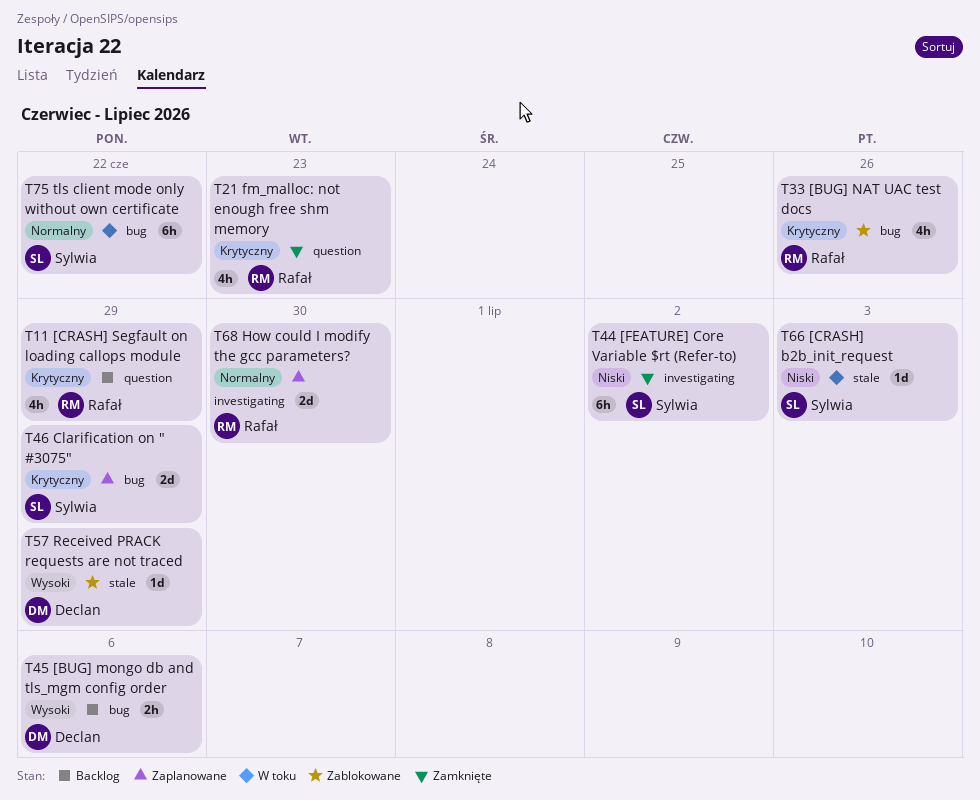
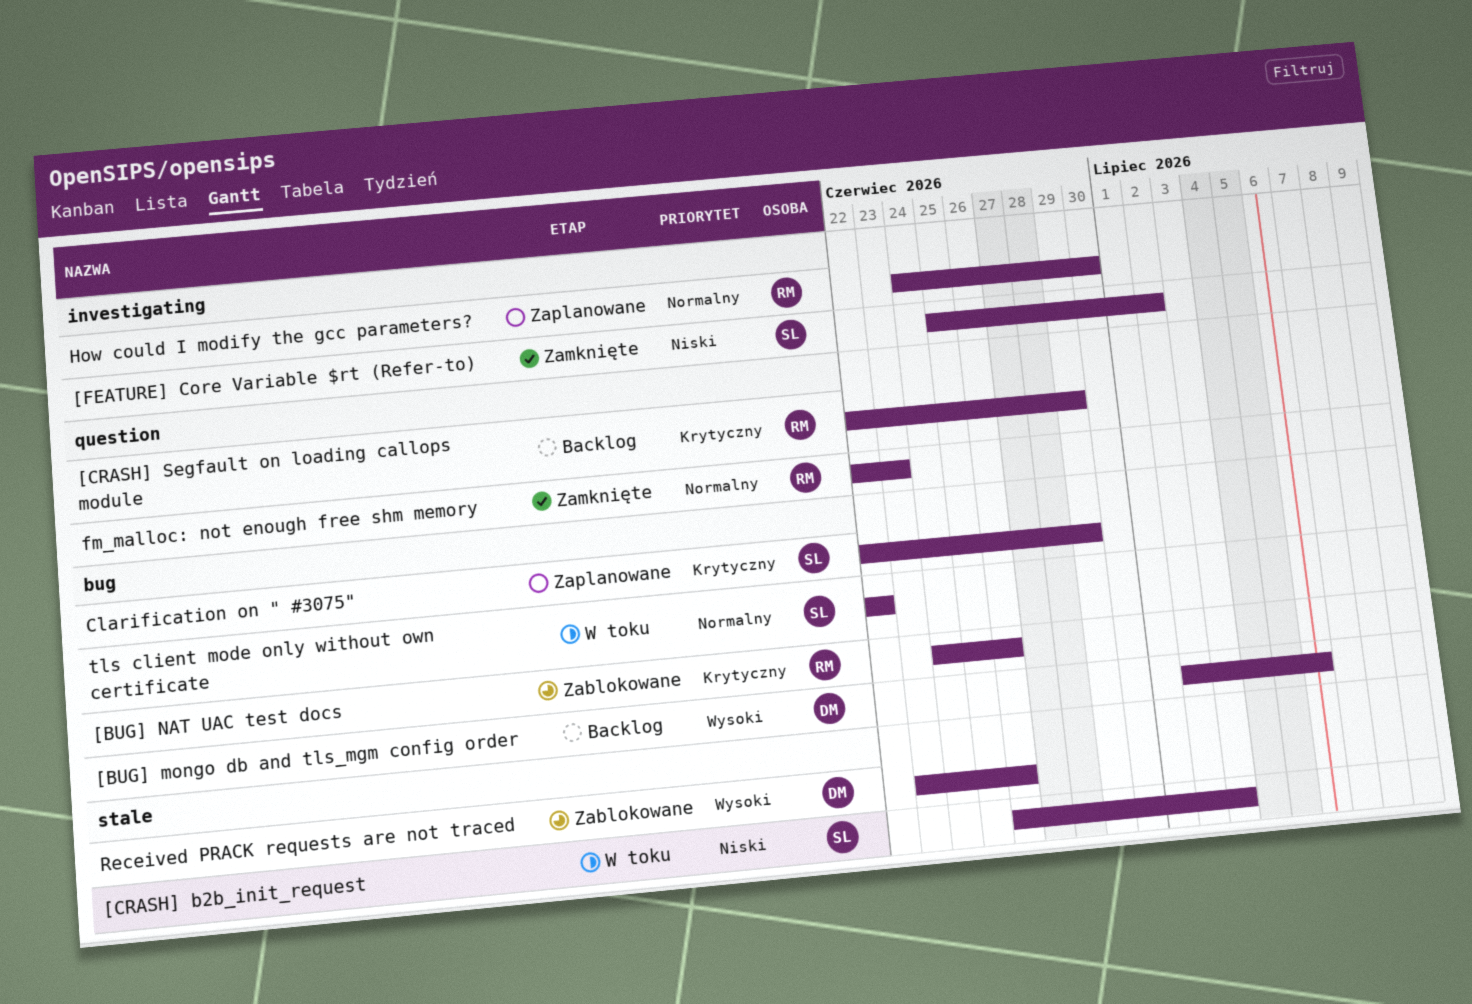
fm_malloc: not enough free shm memory, priority: Krytyczny -> Normalny
Received PRACK requests are not traced, due: Jun 29 -> Jun 26

